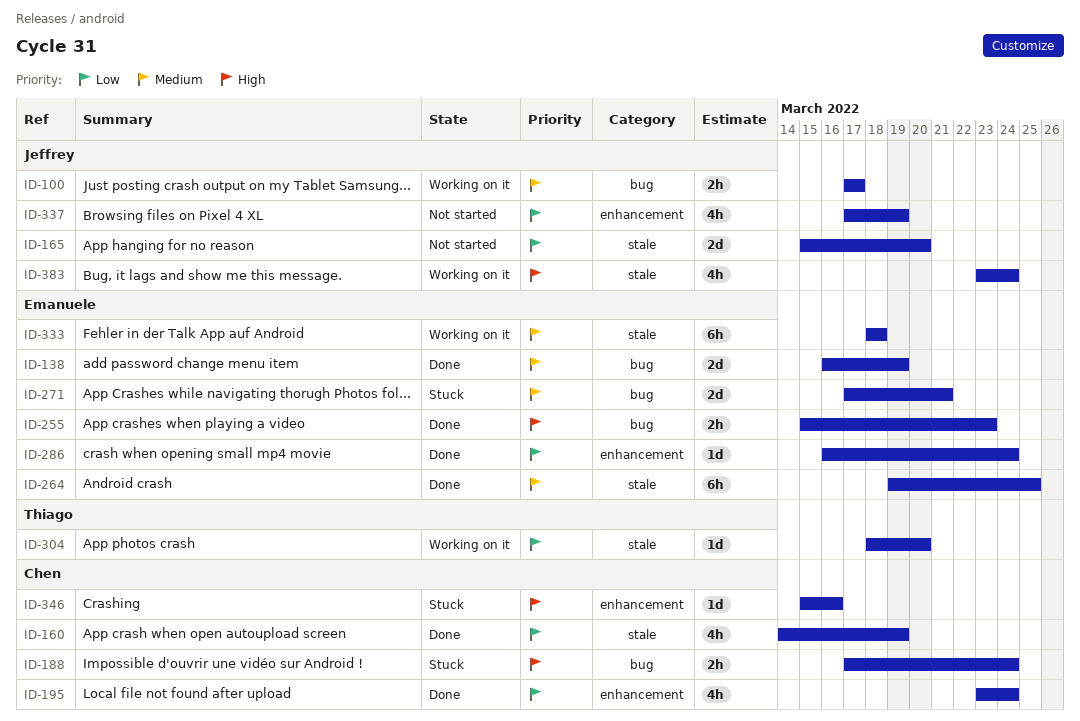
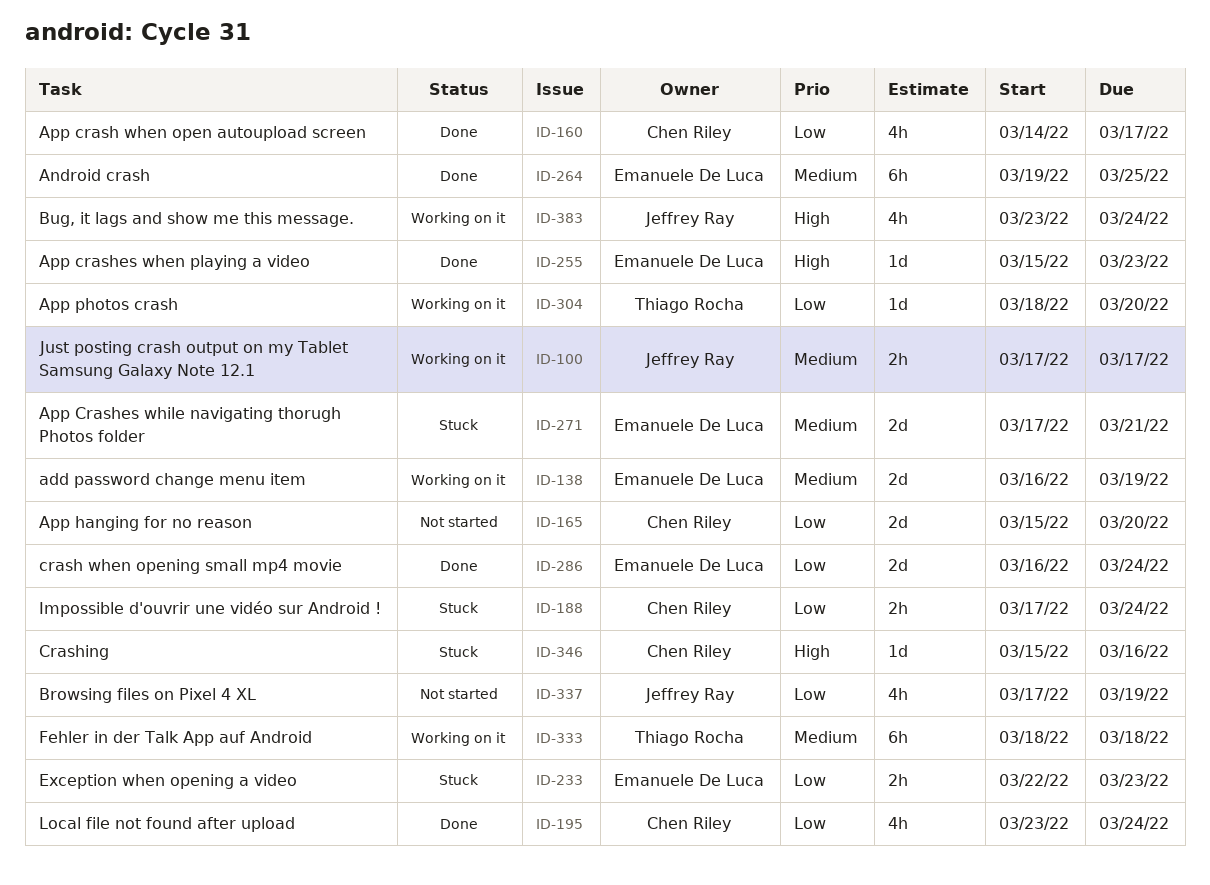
ID-138, status: Done -> Working on it
ID-160, due: Mar 19 -> Mar 17
ID-165, owner: Jeffrey Ray -> Chen Riley
ID-188, priority: High -> Low
ID-233: none -> present
ID-255, estimate: 2h -> 1d
ID-286, estimate: 1d -> 2d
ID-333, owner: Emanuele De Luca -> Thiago Rocha

